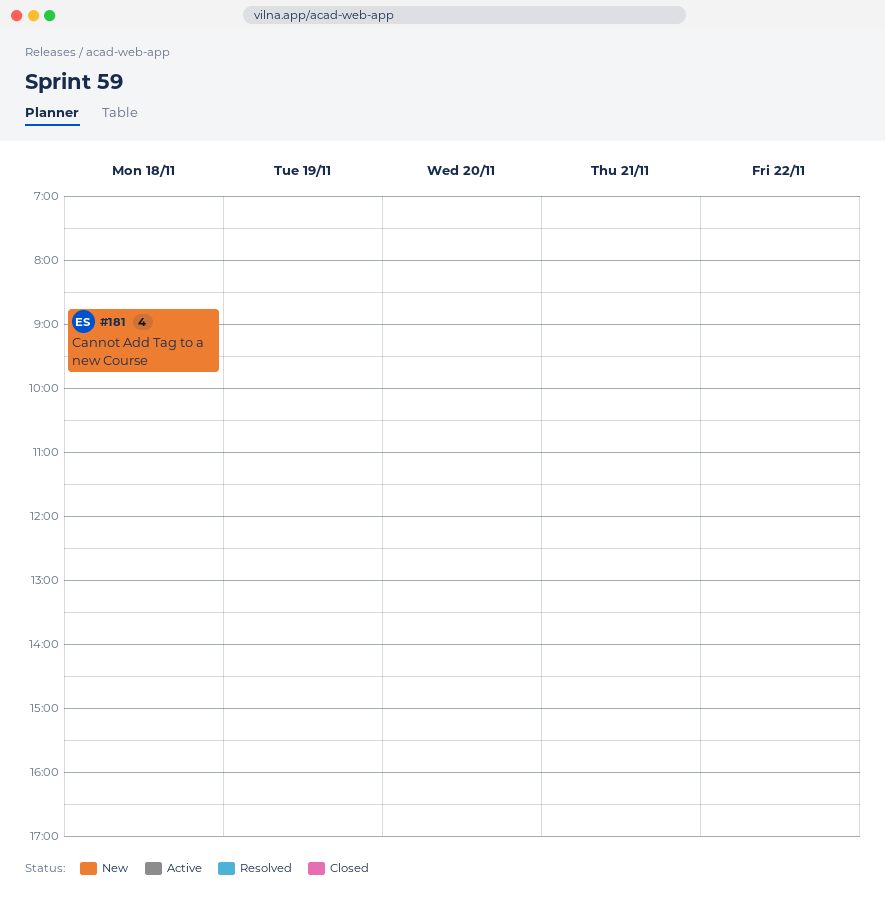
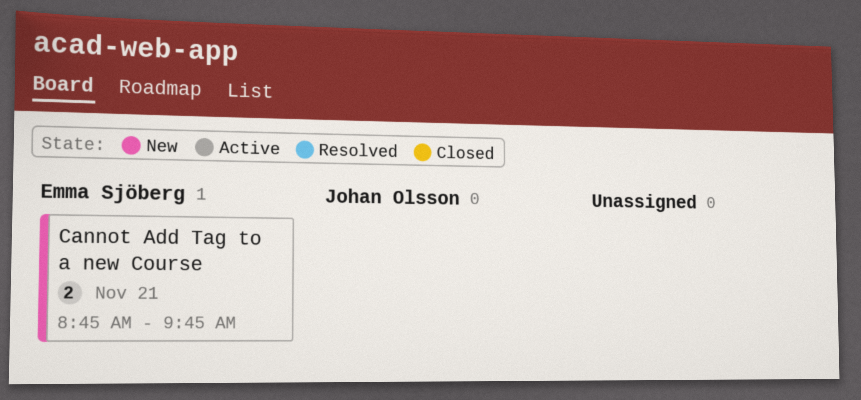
Cannot Add Tag to a new Course, estimate: 4 -> 2
Cannot Add Tag to a new Course, day: Nov 18 -> Nov 21

